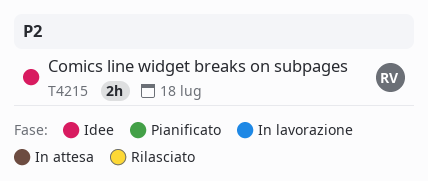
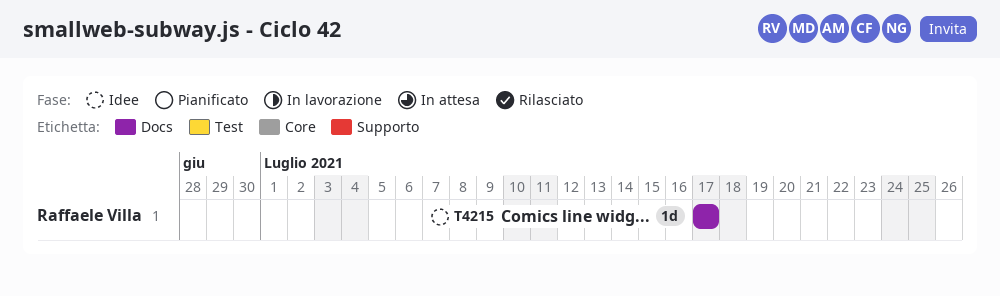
T4215, estimate: 2h -> 1d
T4215, due: Jul 18 -> Jul 17

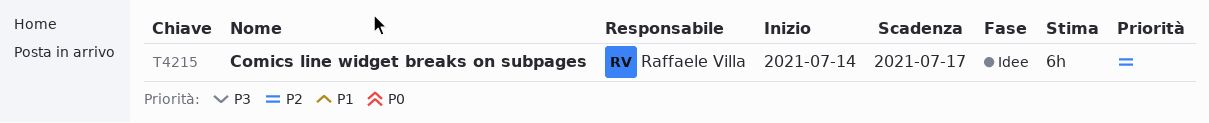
T4215, estimate: 1d -> 6h
T4215, start: Jul 17 -> Jul 14

